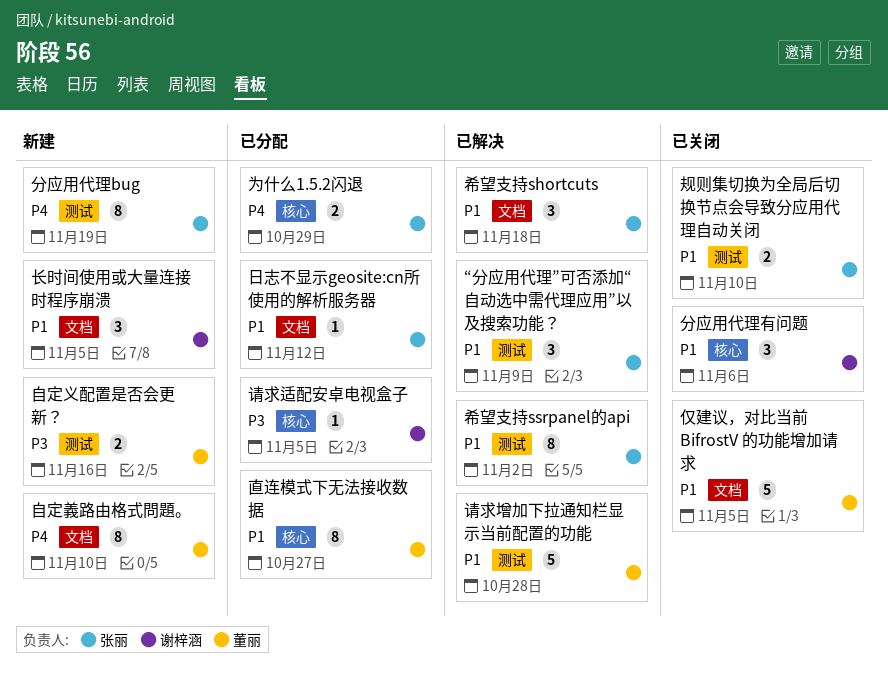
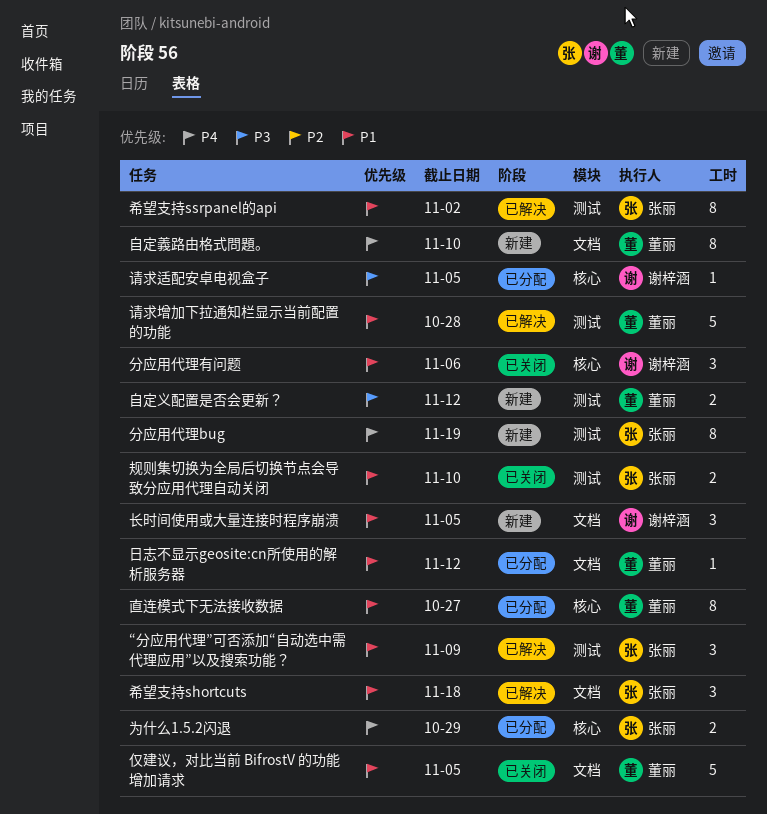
日志不显示geosite:cn所使用的解析服务器, owner: 张丽 -> 董丽
自定义配置是否会更新？, due: Nov 16 -> Nov 12

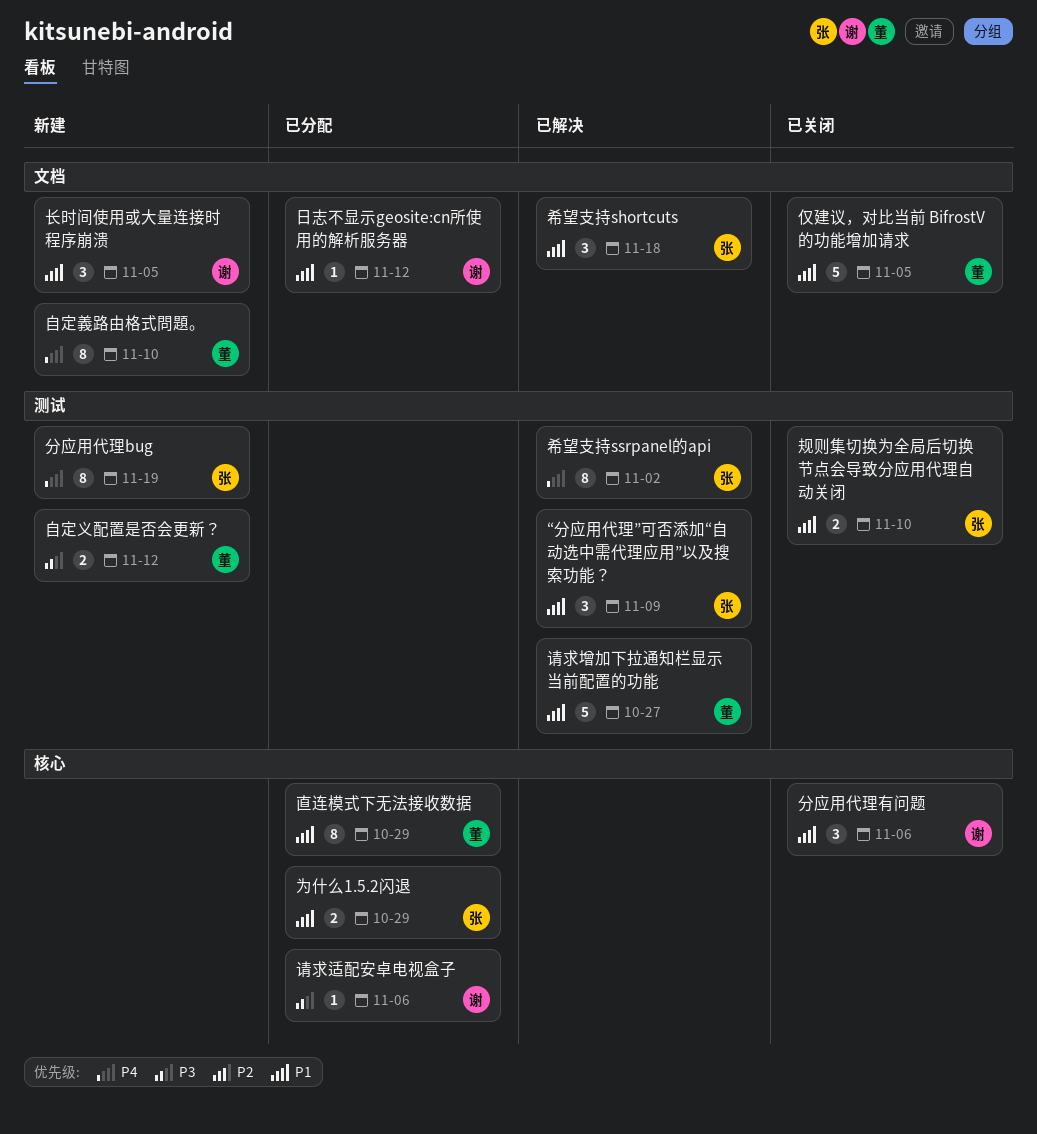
为什么1.5.2闪退, priority: P4 -> P1
希望支持ssrpanel的api, priority: P1 -> P4
日志不显示geosite:cn所使用的解析服务器, owner: 董丽 -> 谢梓涵
直连模式下无法接收数据, due: Oct 27 -> Oct 29
请求增加下拉通知栏显示当前配置的功能, due: Oct 28 -> Oct 27
请求适配安卓电视盒子, due: Nov 5 -> Nov 6

